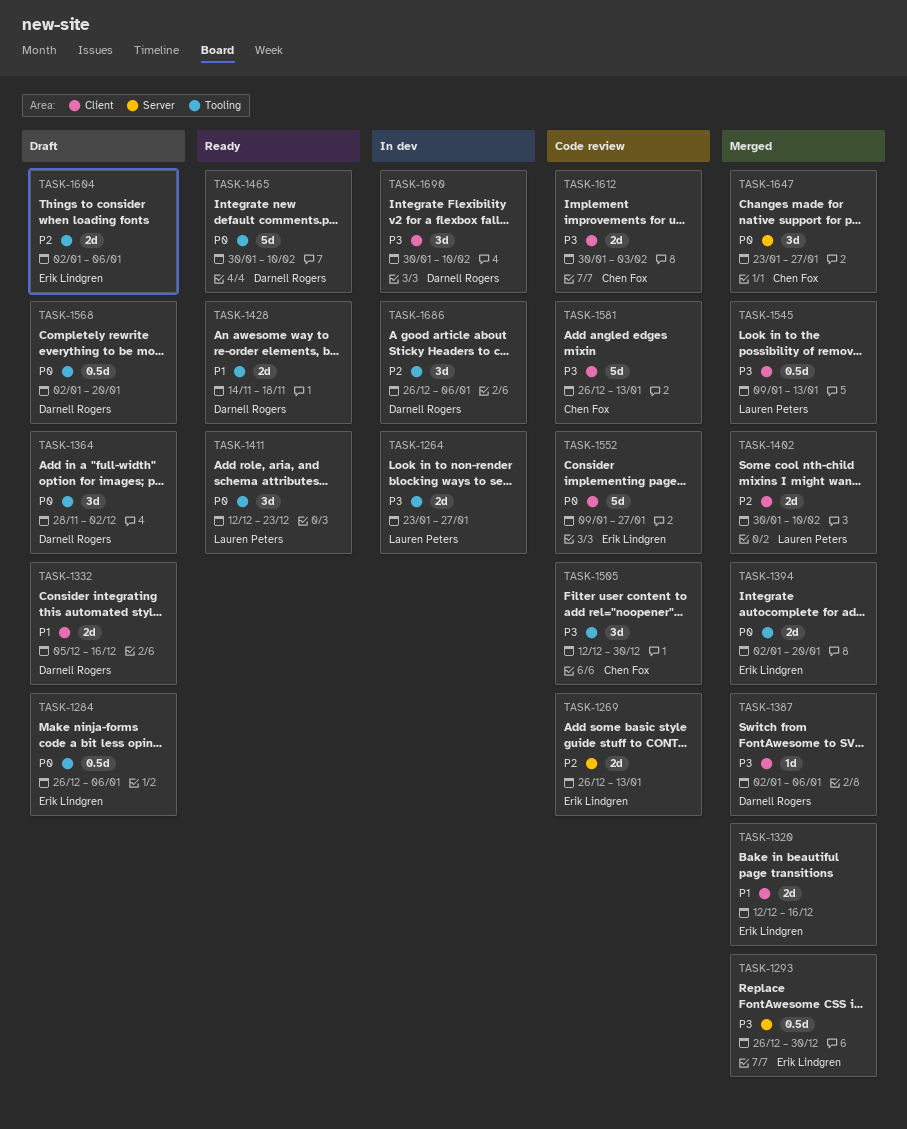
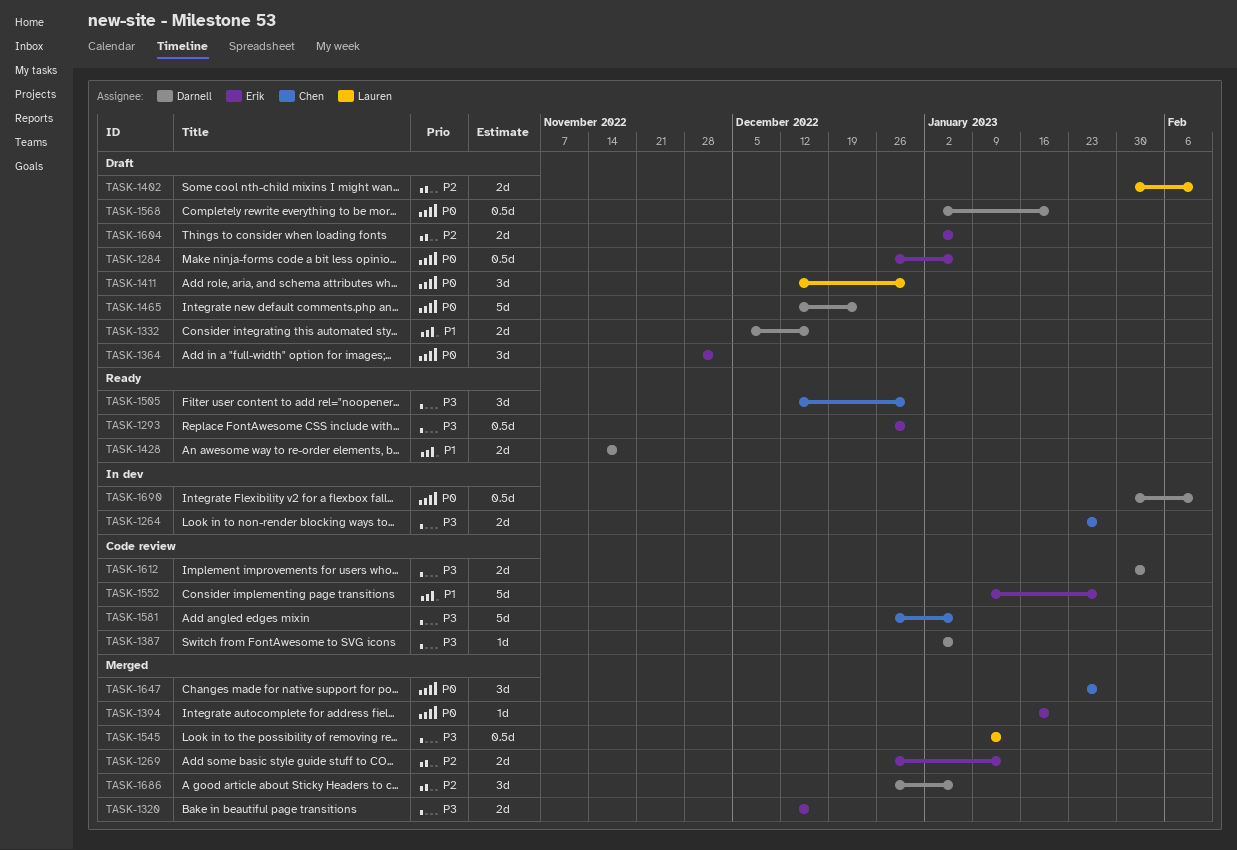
TASK-1264, owner: Lauren Peters -> Chen Fox
TASK-1269, status: Code review -> Merged
TASK-1293, status: Merged -> Ready
TASK-1320, priority: P1 -> P3
TASK-1364, owner: Darnell Rogers -> Erik Lindgren
TASK-1387, status: Merged -> Code review
TASK-1394, estimate: 2d -> 1d
TASK-1394, start: Jan 2 -> Jan 16
TASK-1402, status: Merged -> Draft
TASK-1411, status: Ready -> Draft
TASK-1411, due: Dec 23 -> Dec 30
TASK-1465, status: Ready -> Draft
TASK-1465, start: Jan 30 -> Dec 12
TASK-1465, due: Feb 10 -> Dec 23
TASK-1505, status: Code review -> Ready
TASK-1552, priority: P0 -> P1
TASK-1581, due: Jan 13 -> Jan 6
TASK-1612, owner: Chen Fox -> Darnell Rogers
TASK-1686, status: In dev -> Merged
TASK-1690, priority: P3 -> P0
TASK-1690, estimate: 3d -> 0.5d

